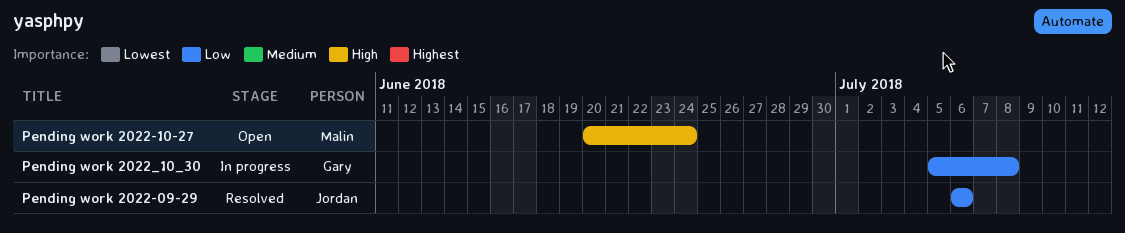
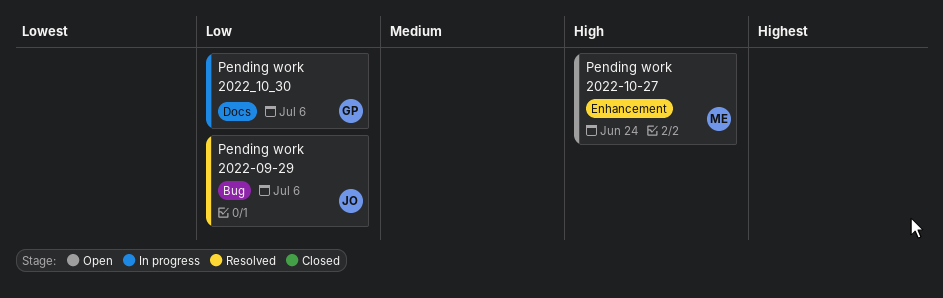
Pending work 2022_10_30, due: Jul 8 -> Jul 6

